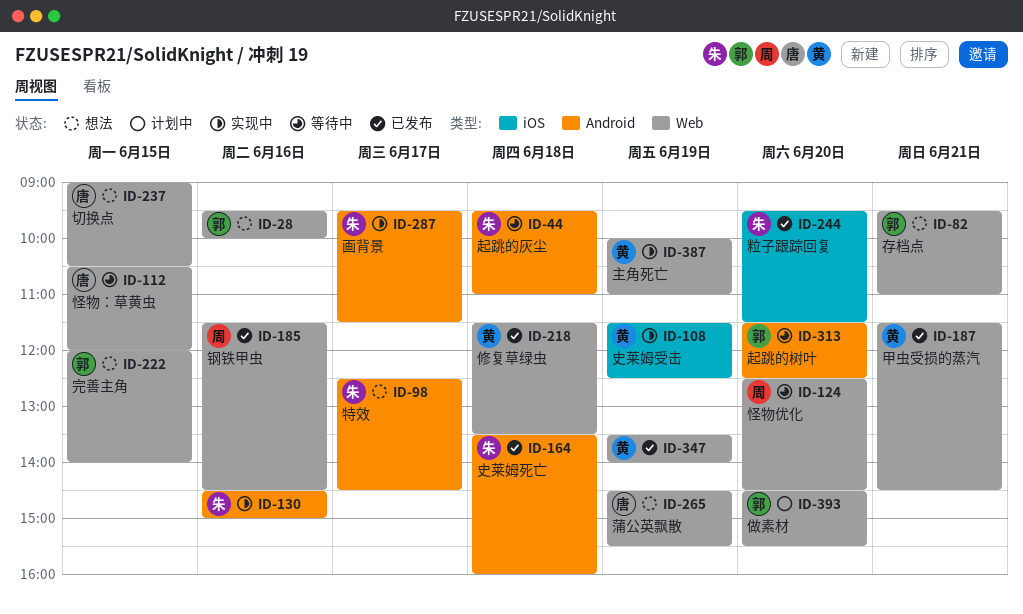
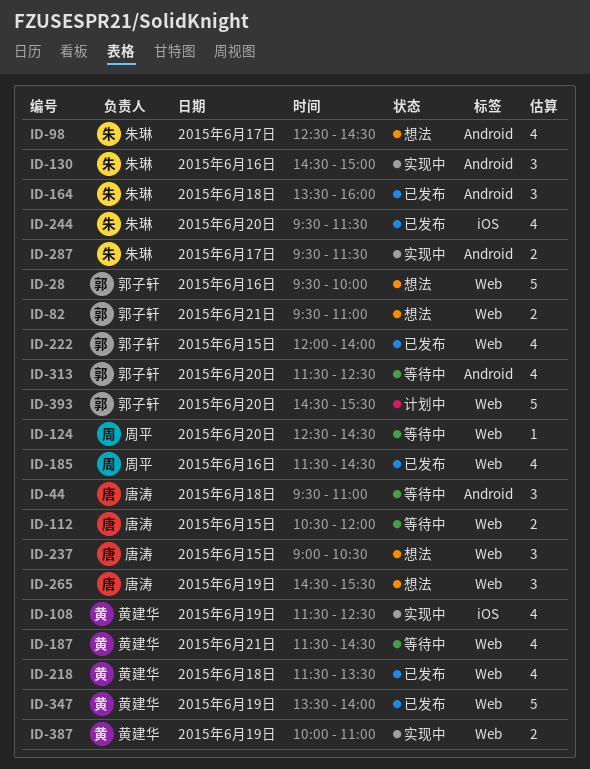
ID-44, owner: 朱琳 -> 唐涛
ID-187, status: 已发布 -> 等待中
ID-222, status: 想法 -> 已发布

